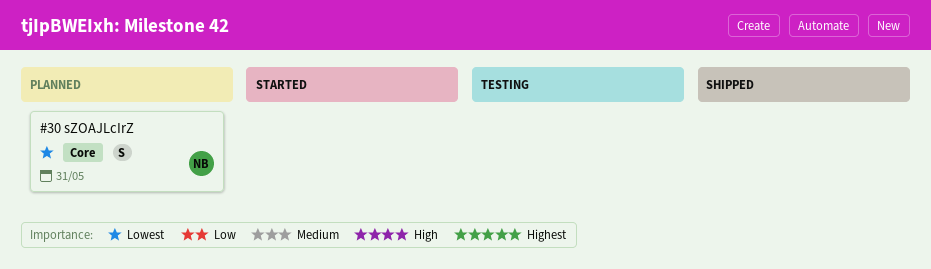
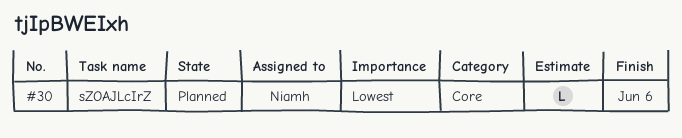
#30, estimate: S -> L
#30, due: May 31 -> Jun 6

